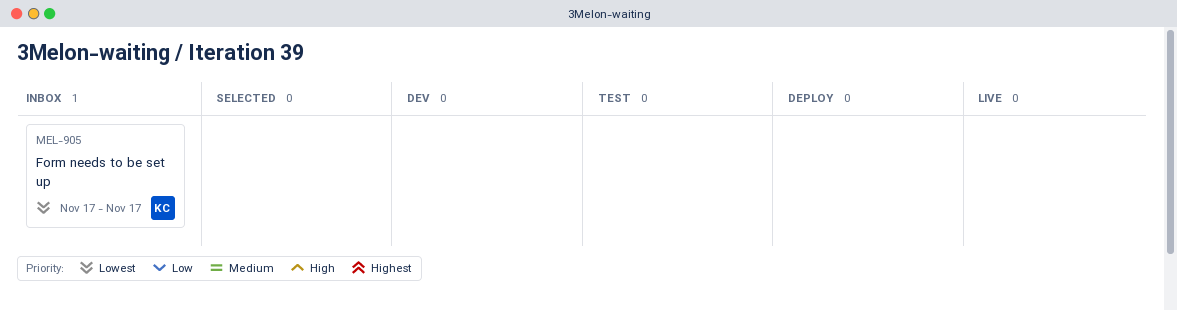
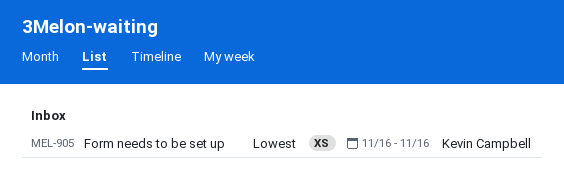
MEL-905, start: Nov 17 -> Nov 16
MEL-905, due: Nov 17 -> Nov 16

